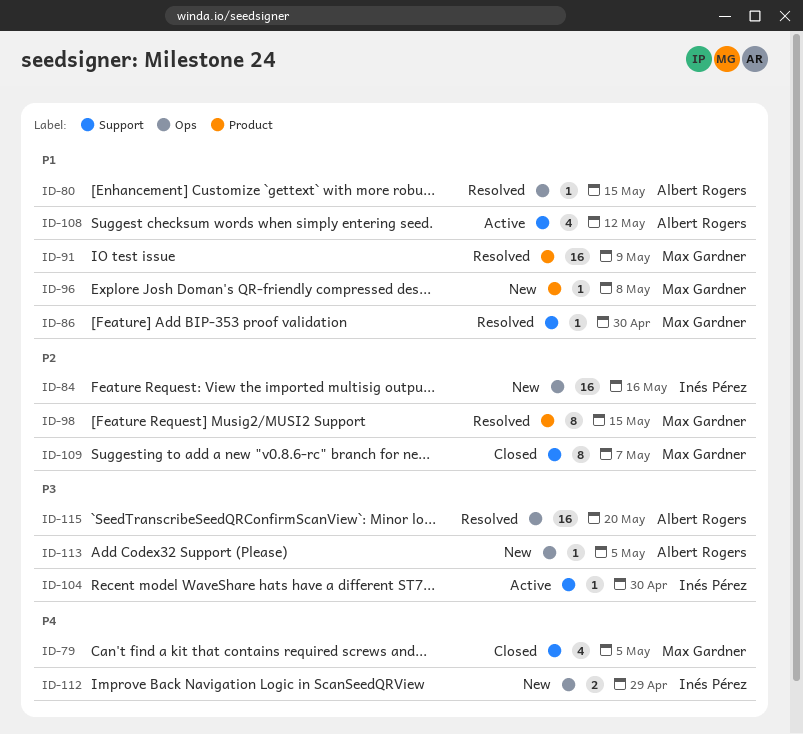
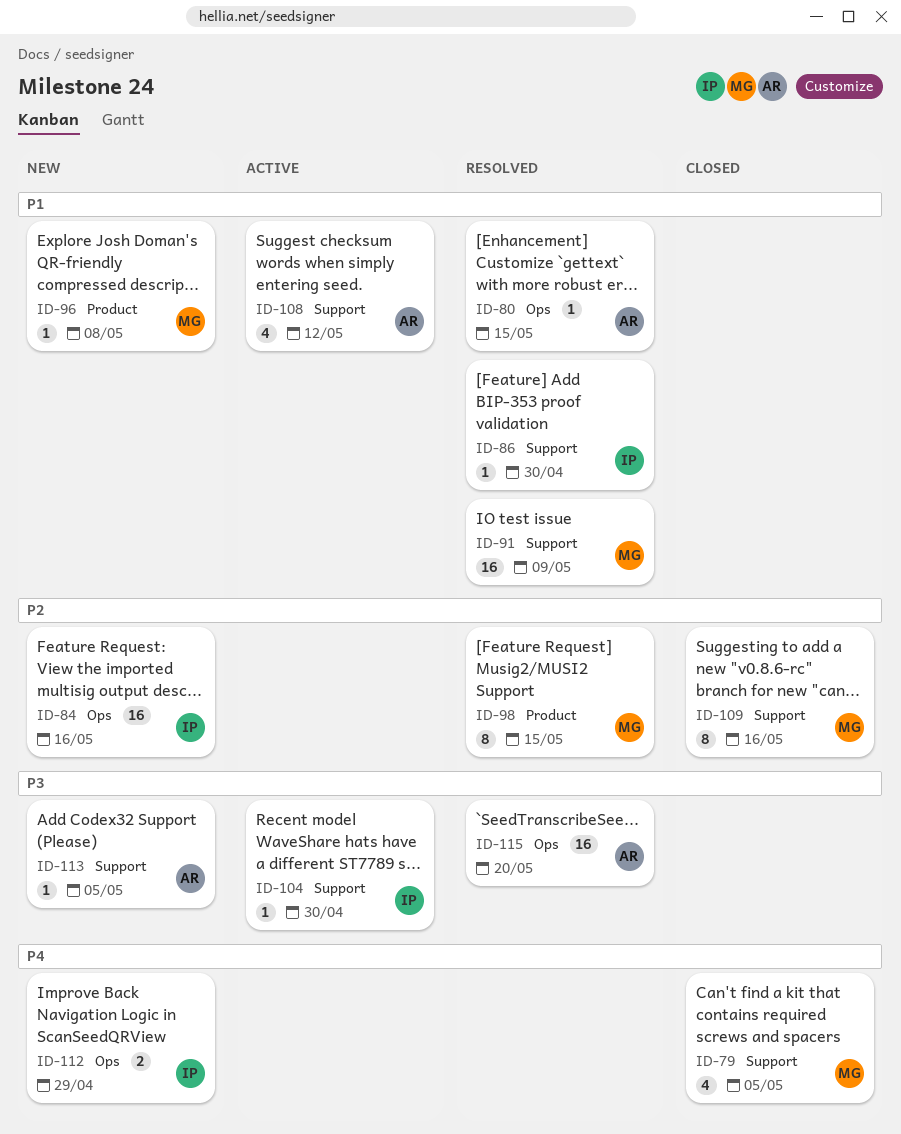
ID-86, owner: Max Gardner -> Inés Pérez
ID-91, label: Product -> Support
ID-109, due: May 7 -> May 16
ID-113, label: Ops -> Support

